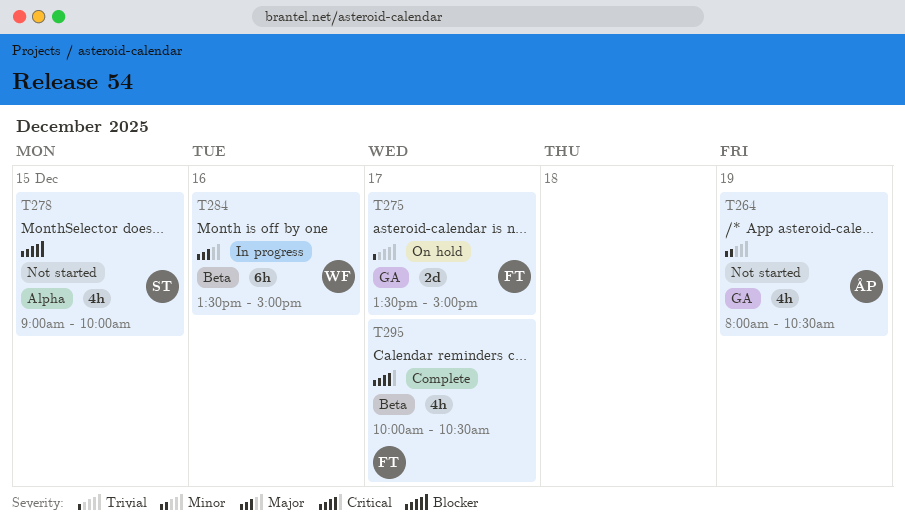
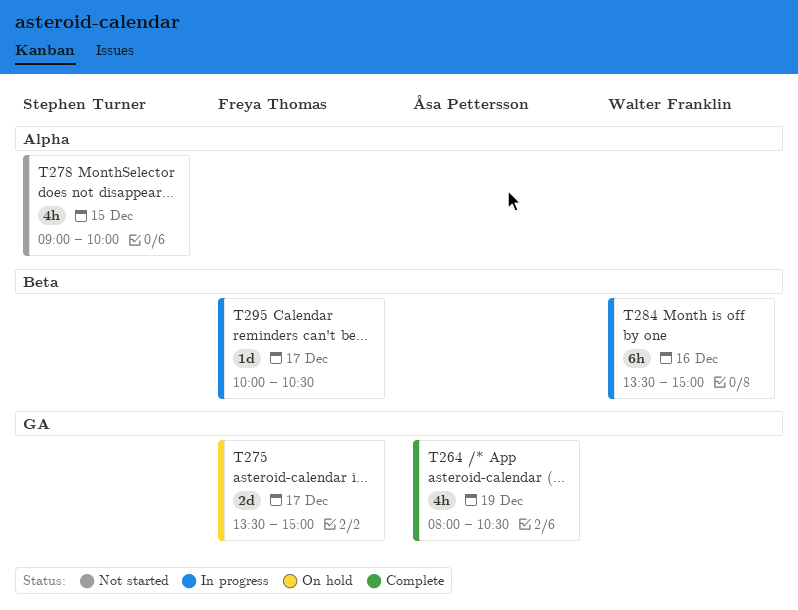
T264, status: Not started -> Complete
T295, status: Complete -> In progress
T295, estimate: 4h -> 1d

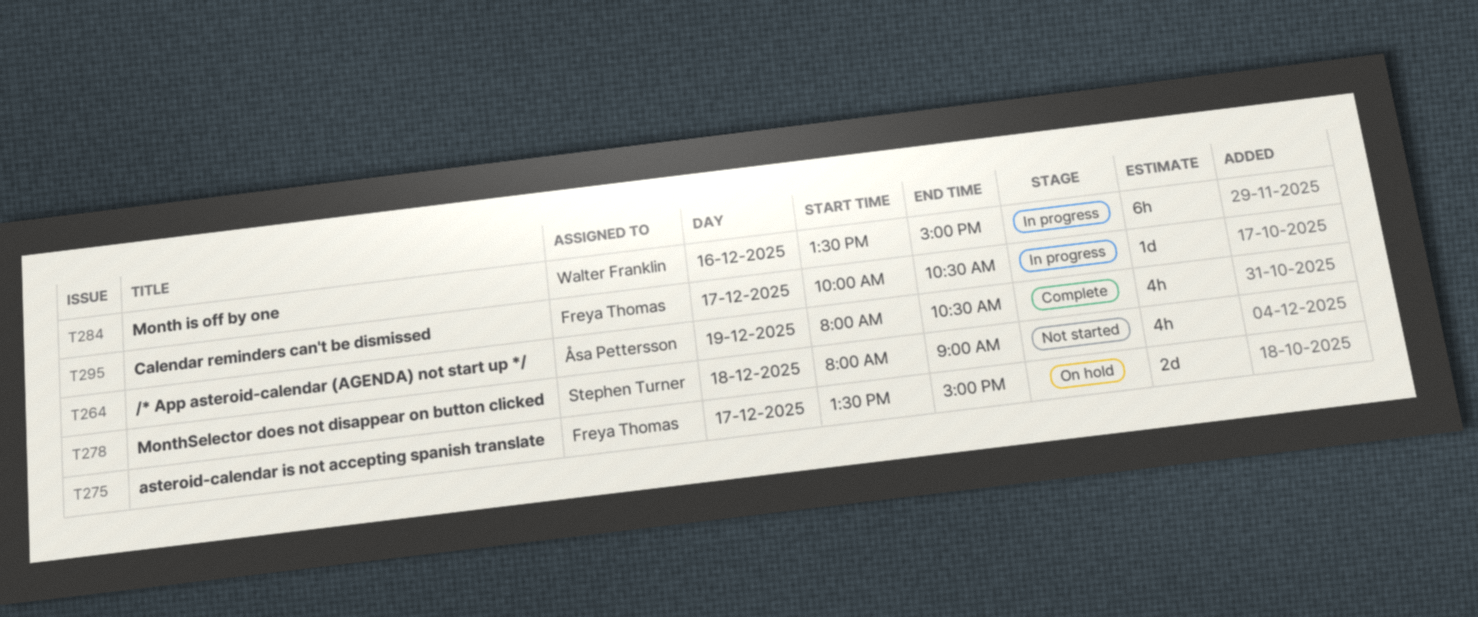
T278, day: Dec 15 -> Dec 18
T278, begins: 09:00 -> 08:00
T278, ends: 10:00 -> 09:00

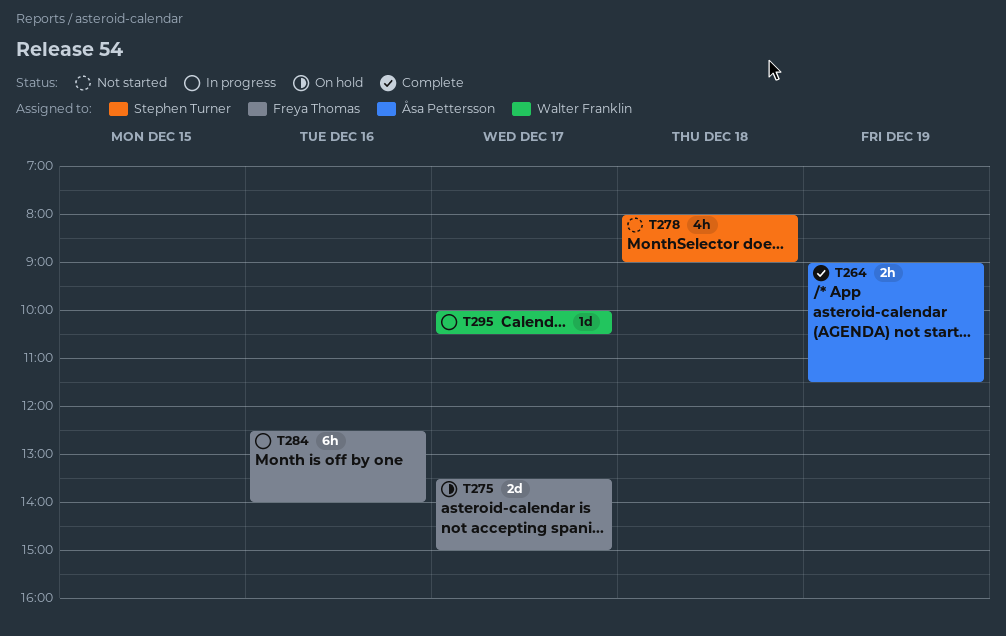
T264, estimate: 4h -> 2h
T264, begins: 08:00 -> 09:00
T264, ends: 10:30 -> 11:30
T284, owner: Walter Franklin -> Freya Thomas
T284, begins: 13:30 -> 12:30
T284, ends: 15:00 -> 14:00
T295, owner: Freya Thomas -> Walter Franklin

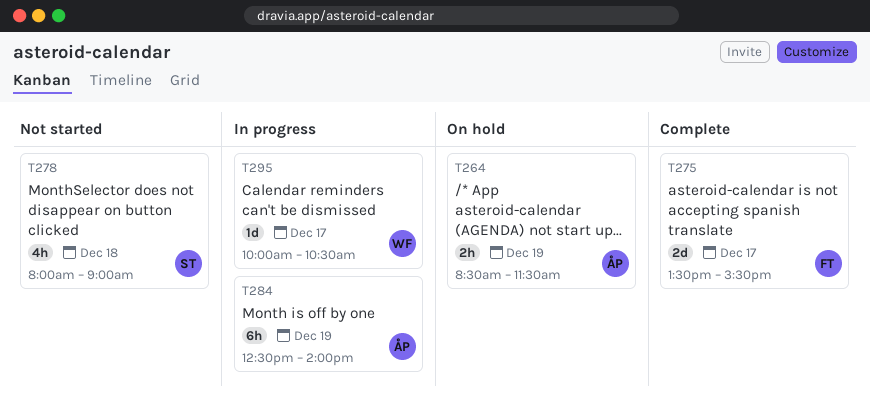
T264, status: Complete -> On hold
T264, begins: 09:00 -> 08:30
T275, status: On hold -> Complete
T275, ends: 15:00 -> 15:30
T284, owner: Freya Thomas -> Åsa Pettersson
T284, day: Dec 16 -> Dec 19

